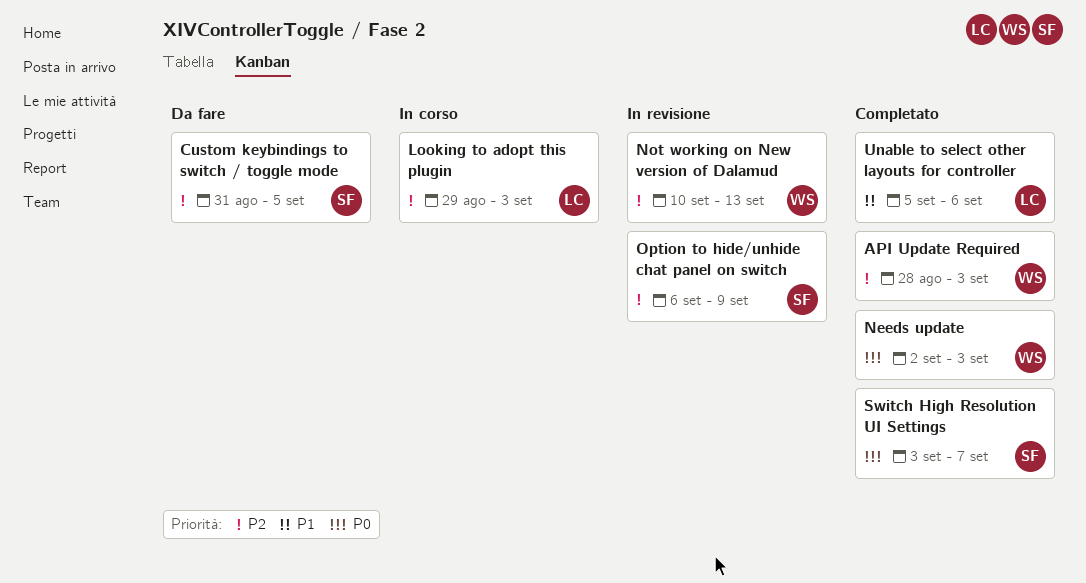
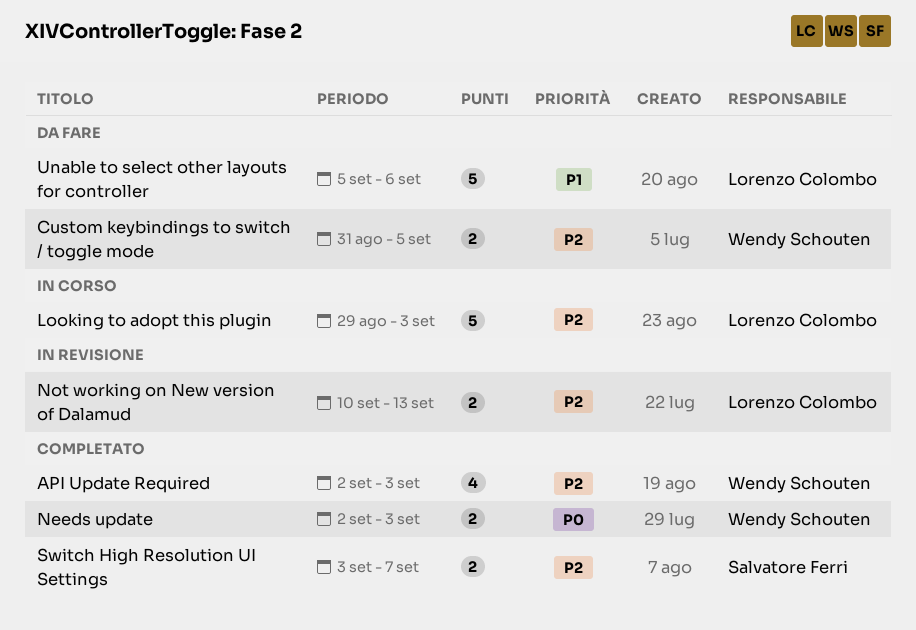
API Update Required, start: Aug 28 -> Sep 2
Custom keybindings to switch / toggle mode, owner: Salvatore Ferri -> Wendy Schouten
Not working on New version of Dalamud, owner: Wendy Schouten -> Lorenzo Colombo
Option to hide/unhide chat panel on switch: present -> none
Switch High Resolution UI Settings, priority: P0 -> P2
Unable to select other layouts for controller, status: Completato -> Da fare

